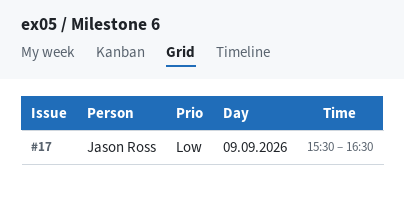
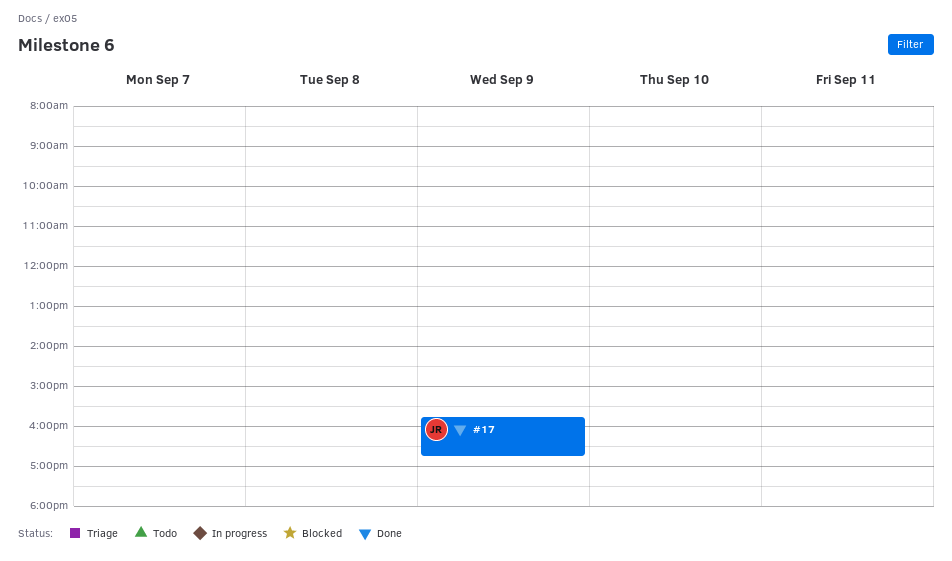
#17, begins: 15:30 -> 15:45
#17, ends: 16:30 -> 16:45

